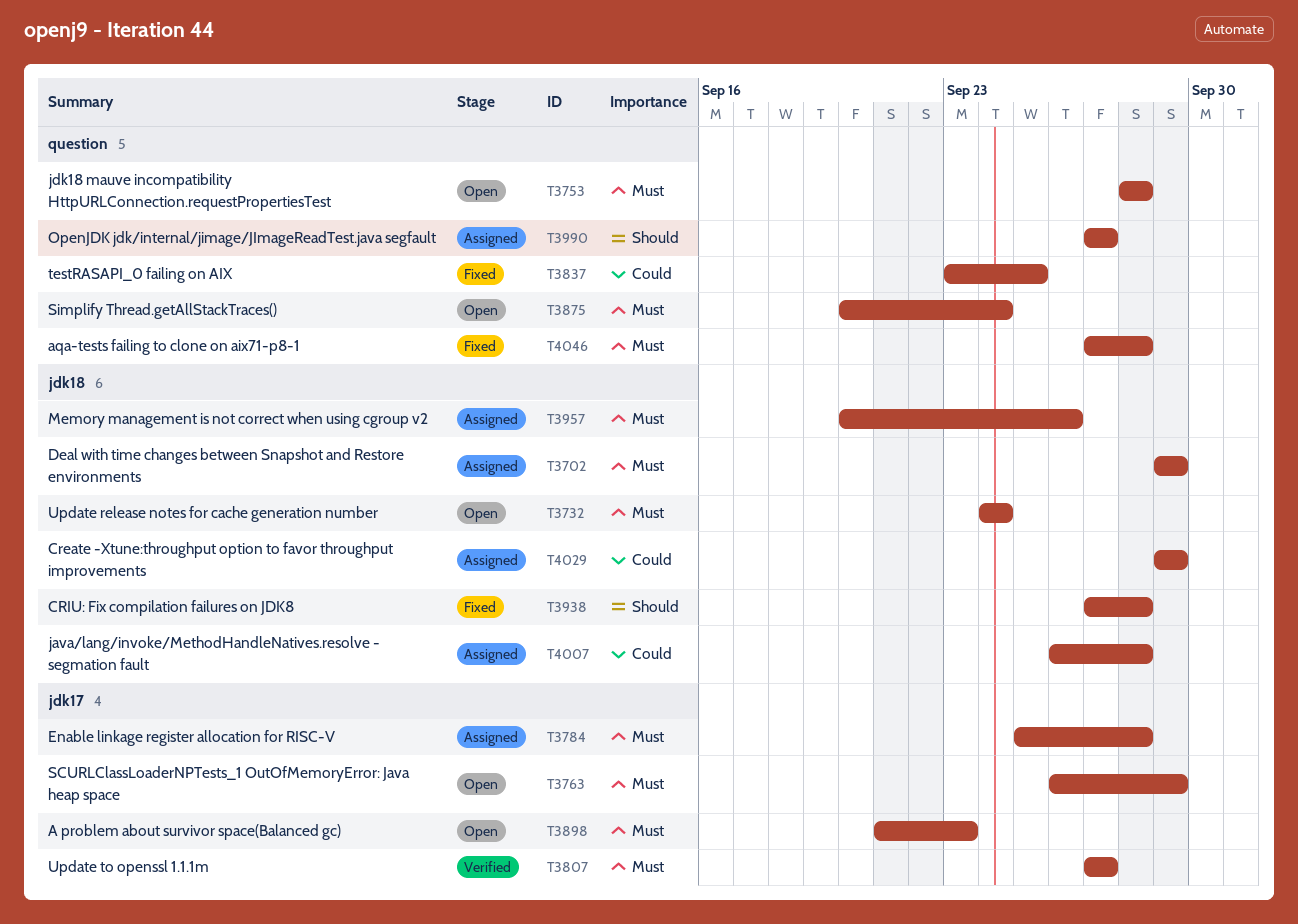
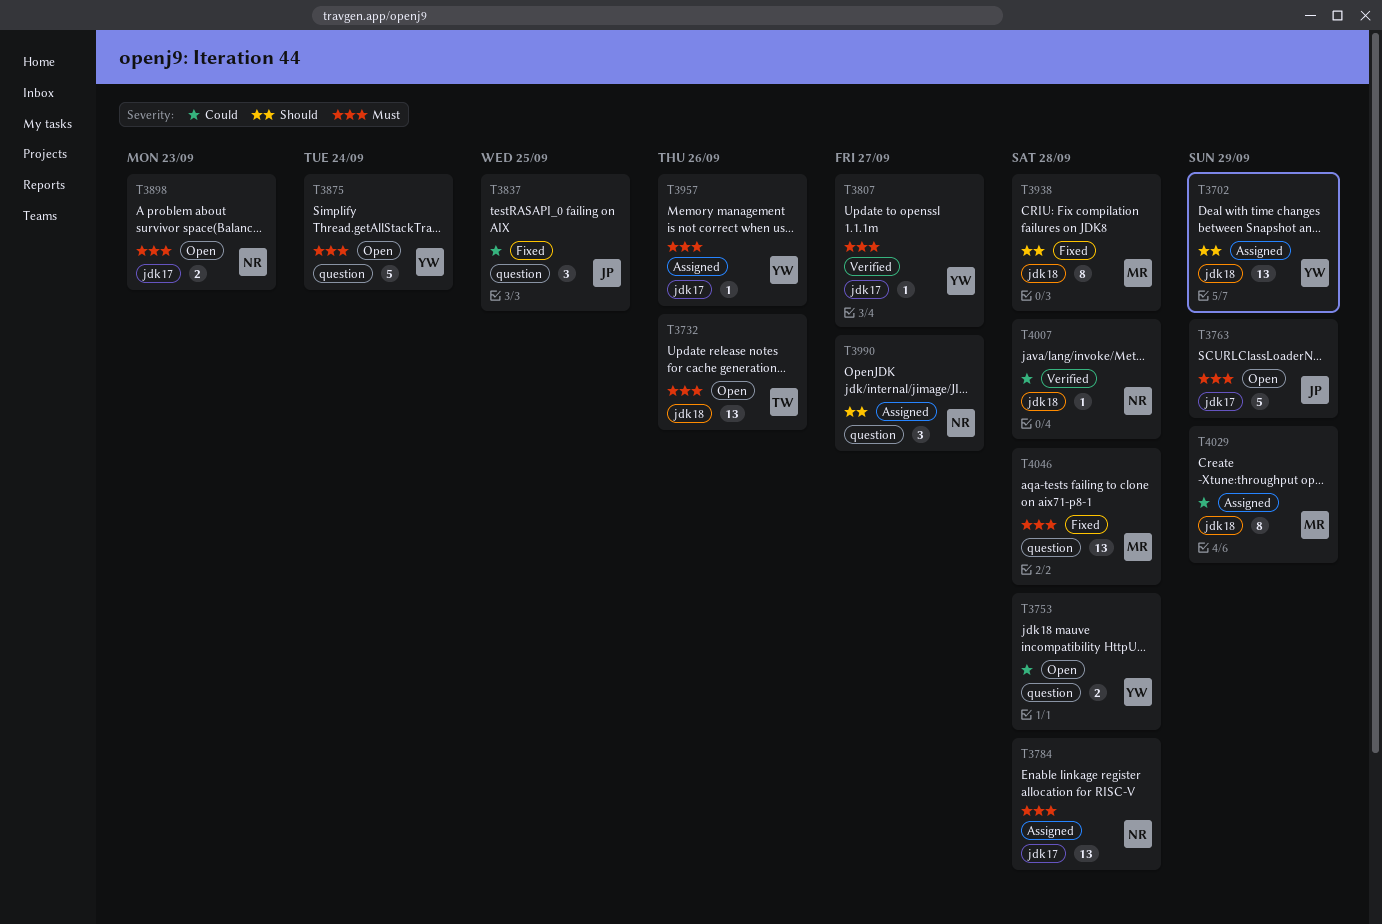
T3702, priority: Must -> Should
T3732, due: Sep 24 -> Sep 26
T3753, priority: Must -> Could
T3957, label: jdk18 -> jdk17
T4007, status: Assigned -> Verified

